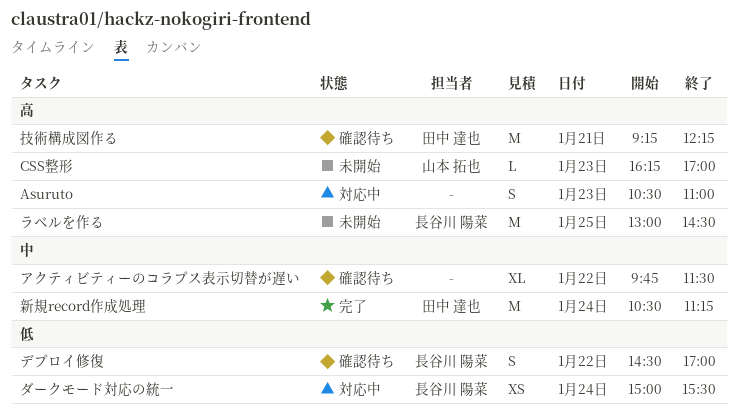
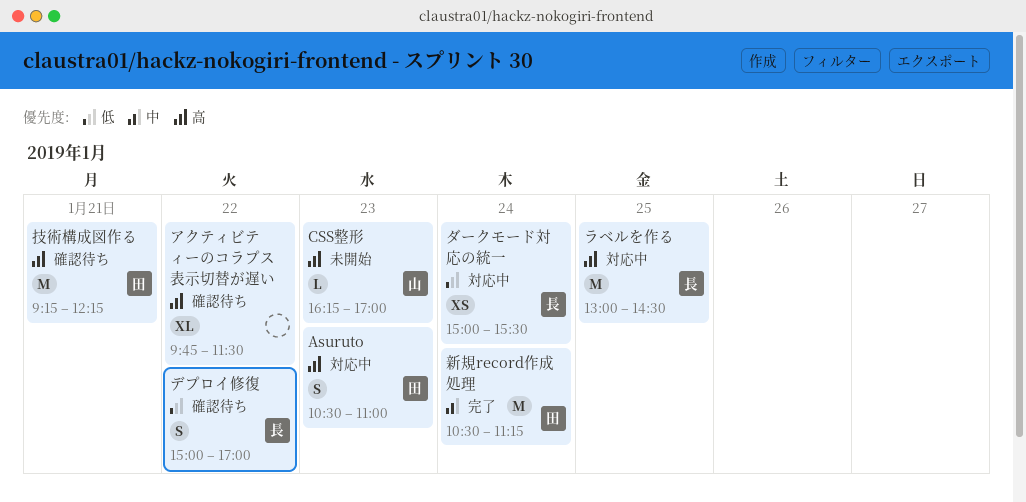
Asuruto, owner: none -> 田中 達也
アクティビティーのコラプス表示切替が遅い, priority: 中 -> 高
デプロイ修復, begins: 14:30 -> 15:00
ラベルを作る, status: 未開始 -> 対応中

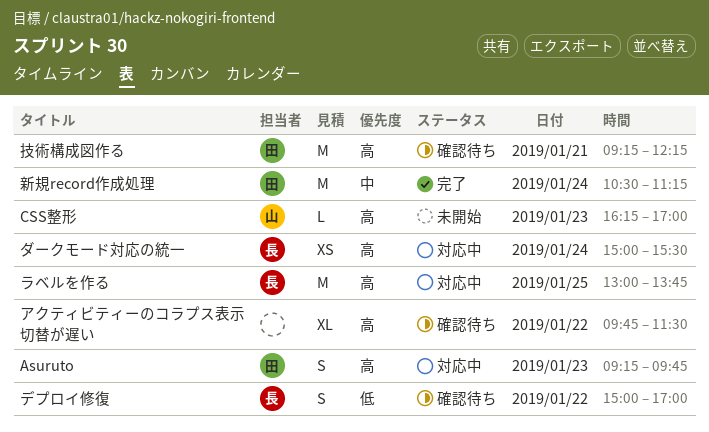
Asuruto, begins: 10:30 -> 09:15
Asuruto, ends: 11:00 -> 09:45
ダークモード対応の統一, priority: 低 -> 高
ラベルを作る, ends: 14:30 -> 13:45

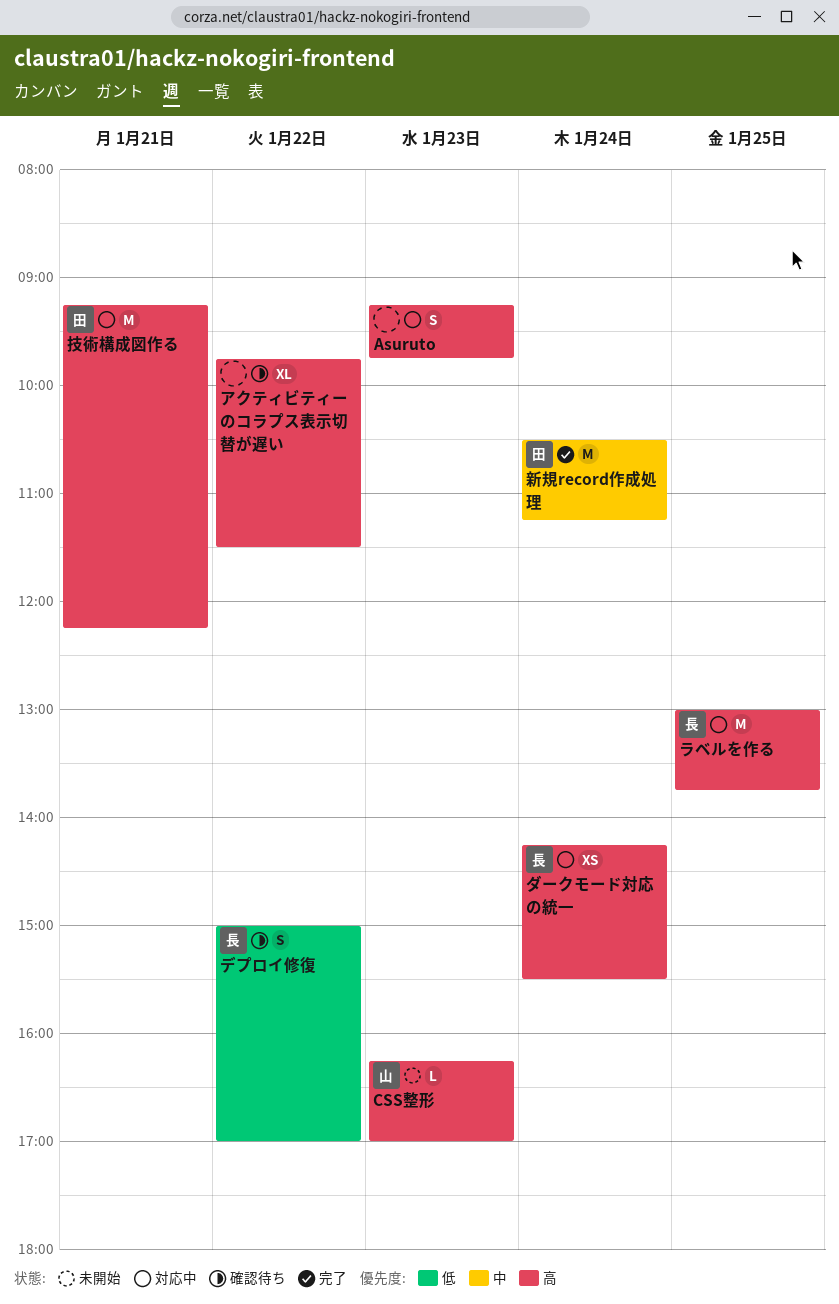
Asuruto, owner: 田 -> none
ダークモード対応の統一, begins: 15:00 -> 14:15
技術構成図作る, status: 確認待ち -> 対応中

